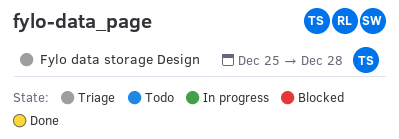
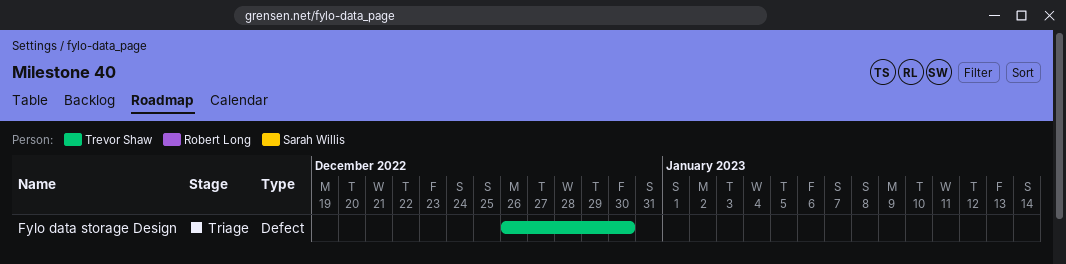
Fylo data storage Design, start: Dec 25 -> Dec 26
Fylo data storage Design, due: Dec 28 -> Dec 30

